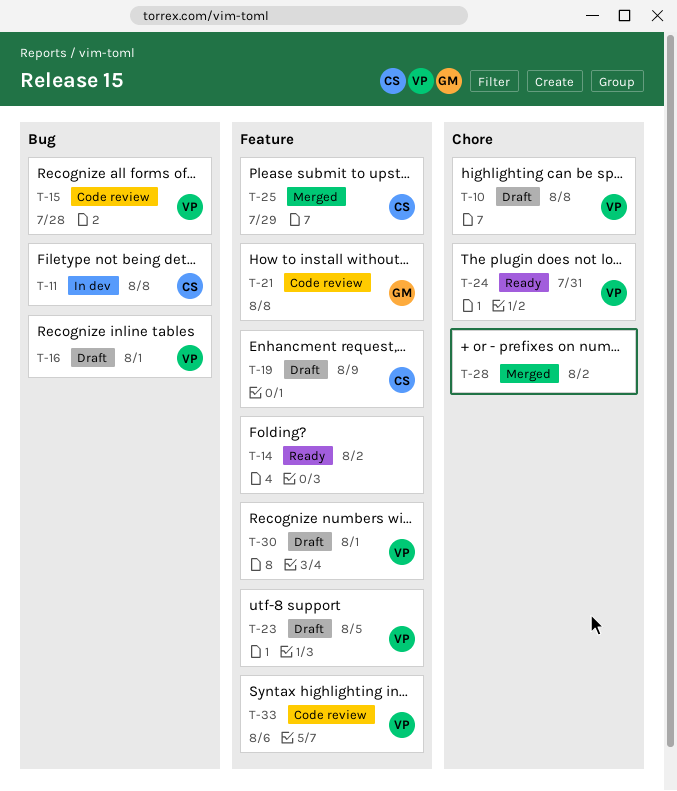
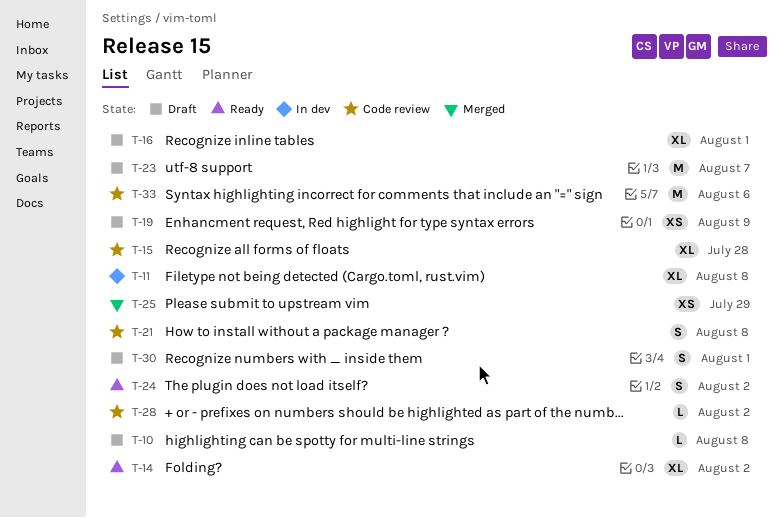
T-23, due: Aug 5 -> Aug 7
T-24, due: Jul 31 -> Aug 2
T-28, status: Merged -> Code review

